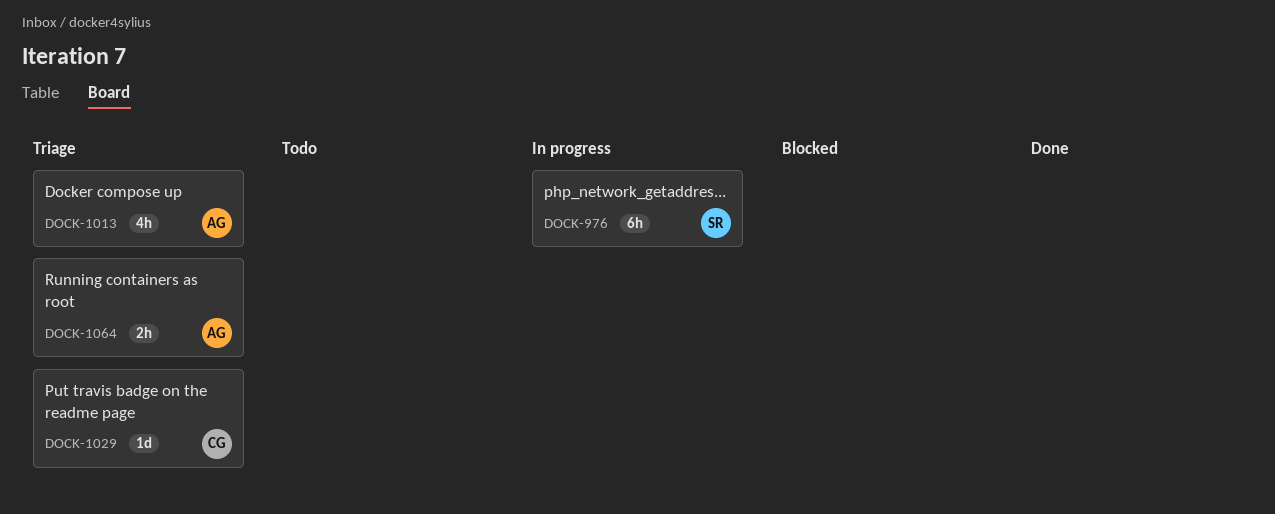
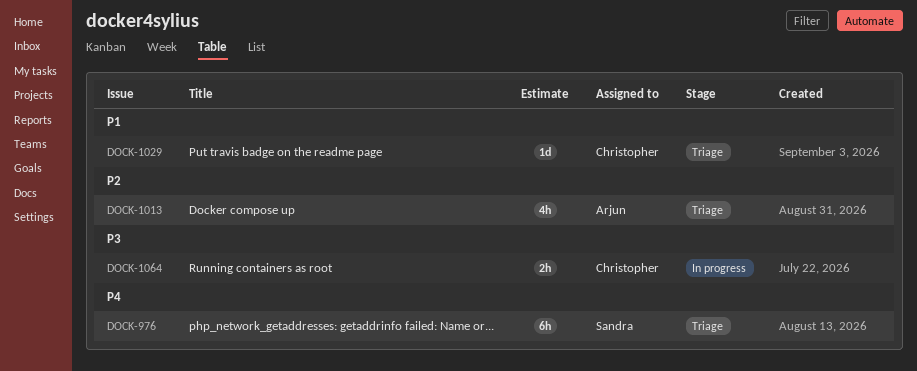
DOCK-976, status: In progress -> Triage
DOCK-1064, status: Triage -> In progress
DOCK-1064, owner: Arjun -> Christopher

